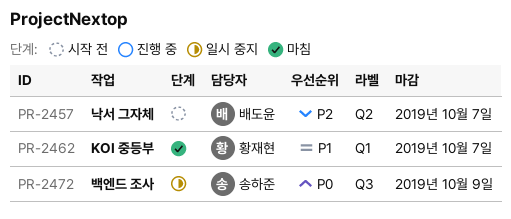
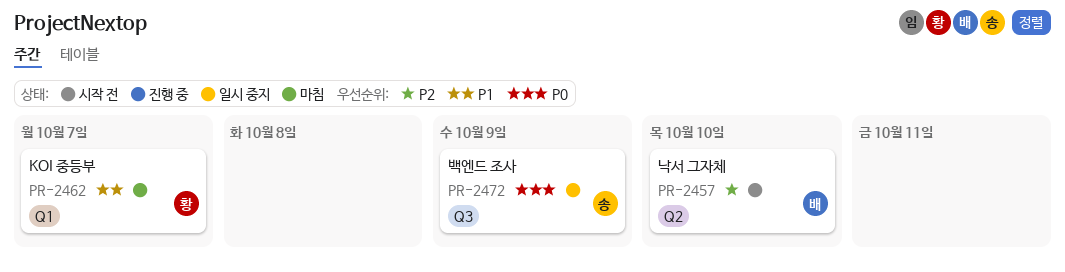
PR-2457, due: Oct 7 -> Oct 10

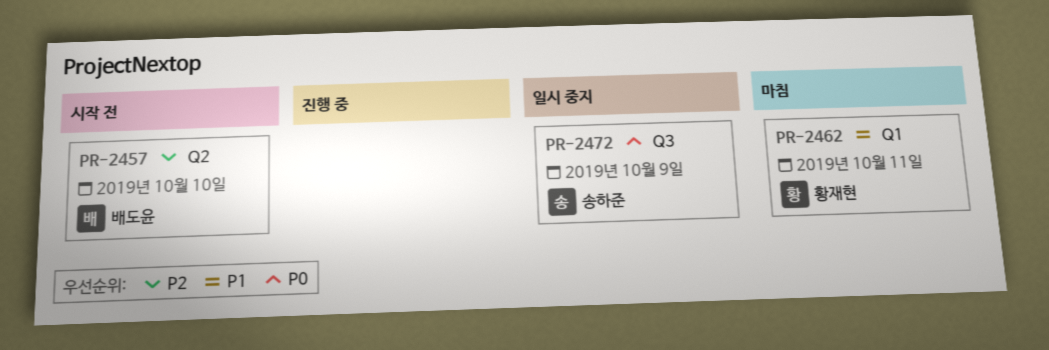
PR-2462, due: Oct 7 -> Oct 11

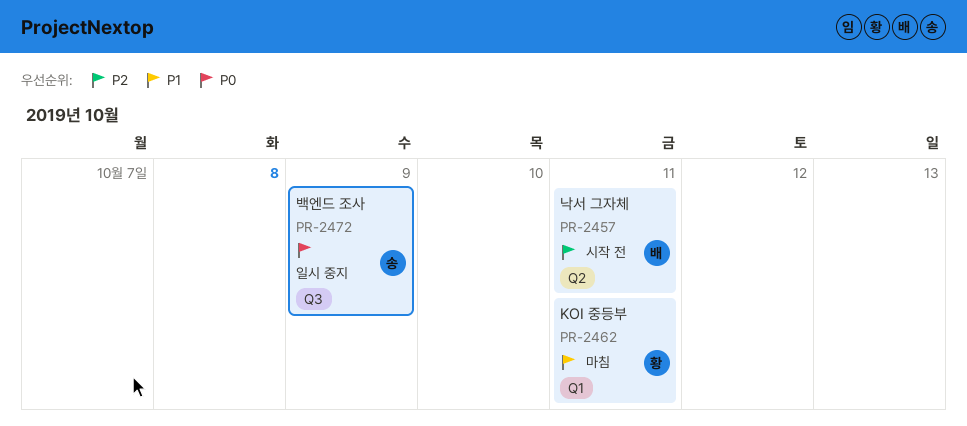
PR-2457, due: Oct 10 -> Oct 11

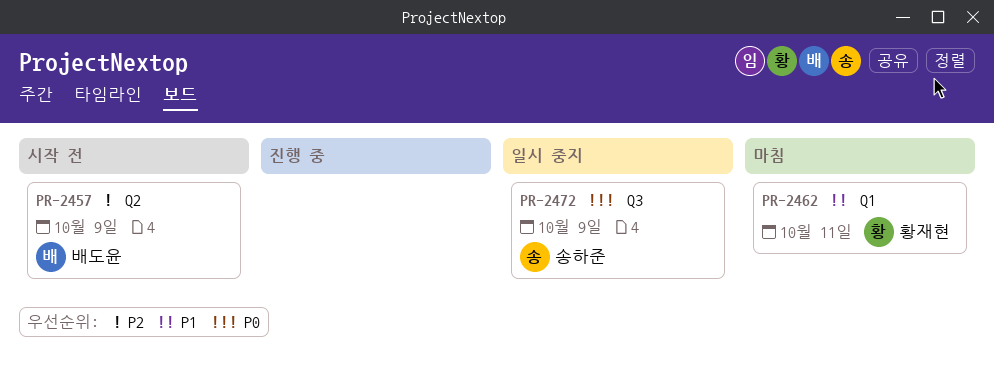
PR-2457, due: Oct 11 -> Oct 9

